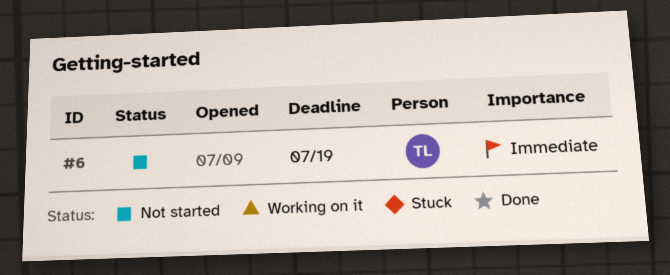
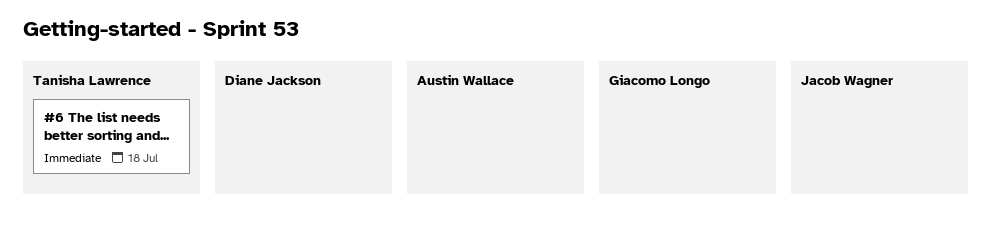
#6, due: Jul 19 -> Jul 18

